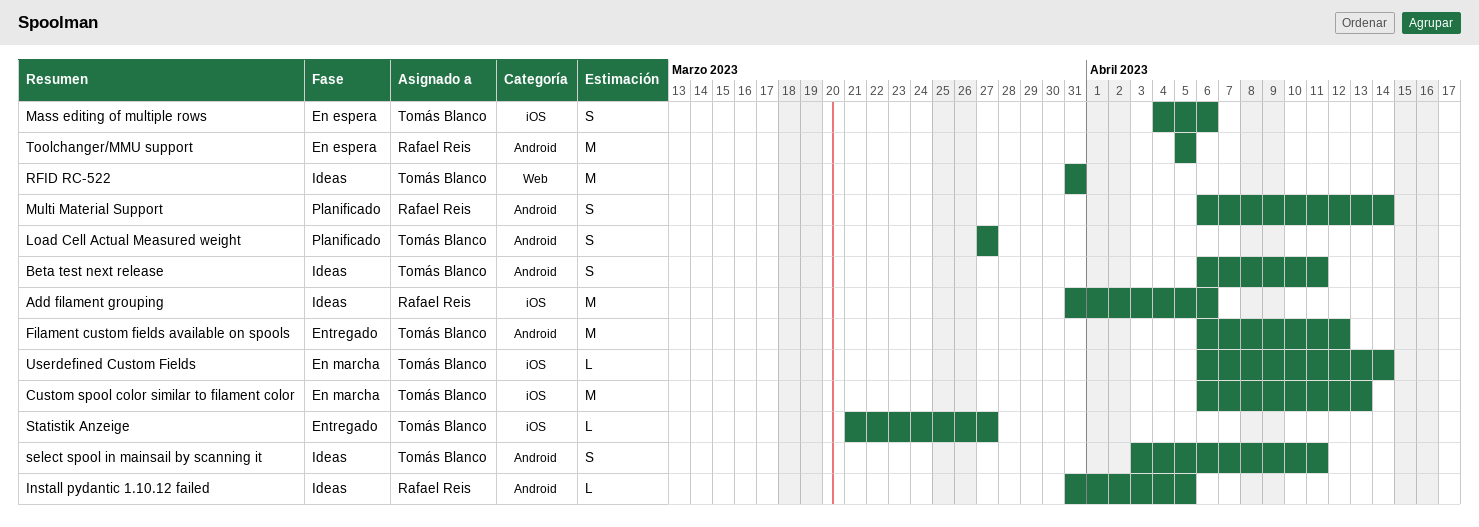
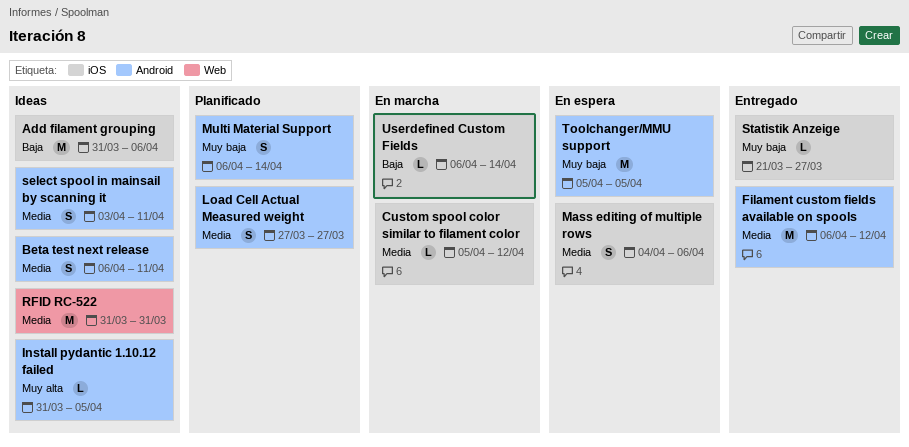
Custom spool color similar to filament color, estimate: M -> L
Custom spool color similar to filament color, start: Apr 6 -> Apr 5
Custom spool color similar to filament color, due: Apr 13 -> Apr 12

